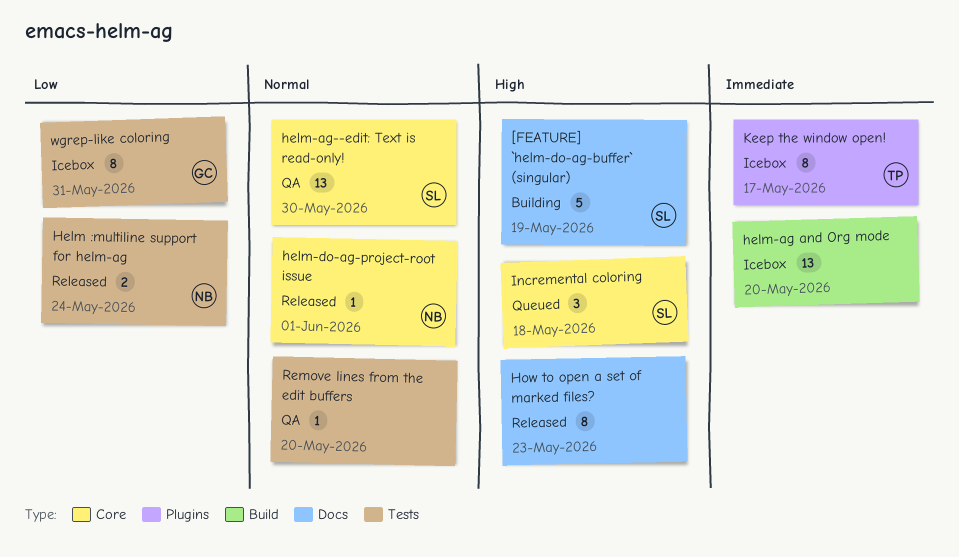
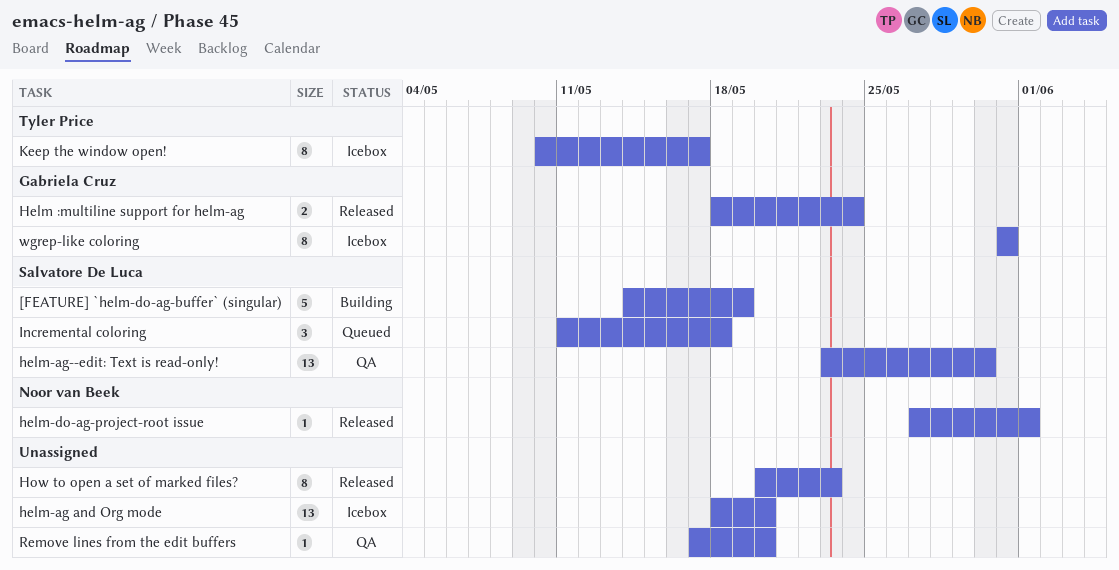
Helm :multiline support for helm-ag, owner: Noor van Beek -> Gabriela Cruz

